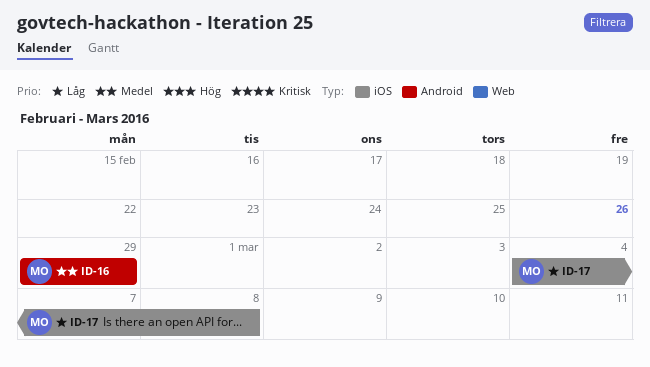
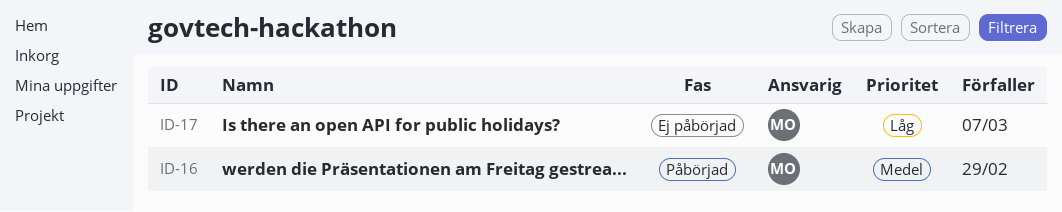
ID-17, due: Mar 8 -> Mar 7

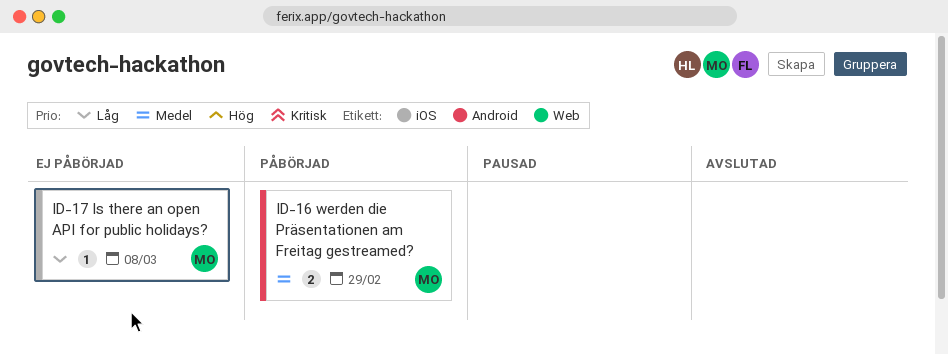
ID-17, due: Mar 7 -> Mar 8

